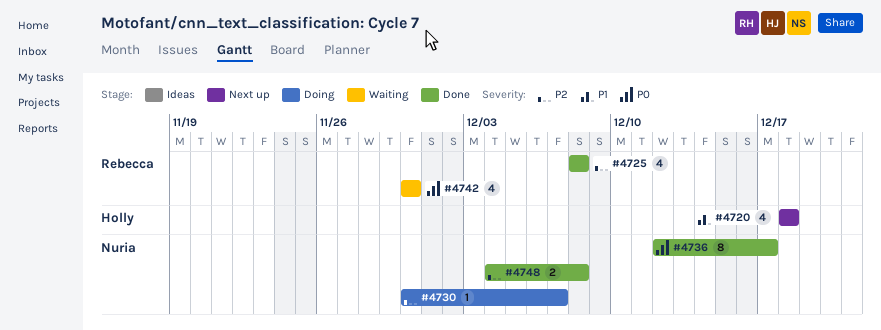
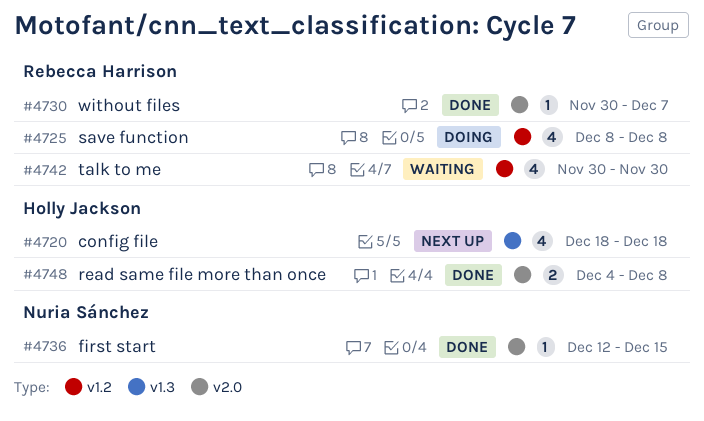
#4725, status: Done -> Doing
#4730, status: Doing -> Done
#4730, owner: Nuria Sánchez -> Rebecca Harrison
#4736, estimate: 8 -> 1
#4736, due: Dec 17 -> Dec 15
#4748, owner: Nuria Sánchez -> Holly Jackson

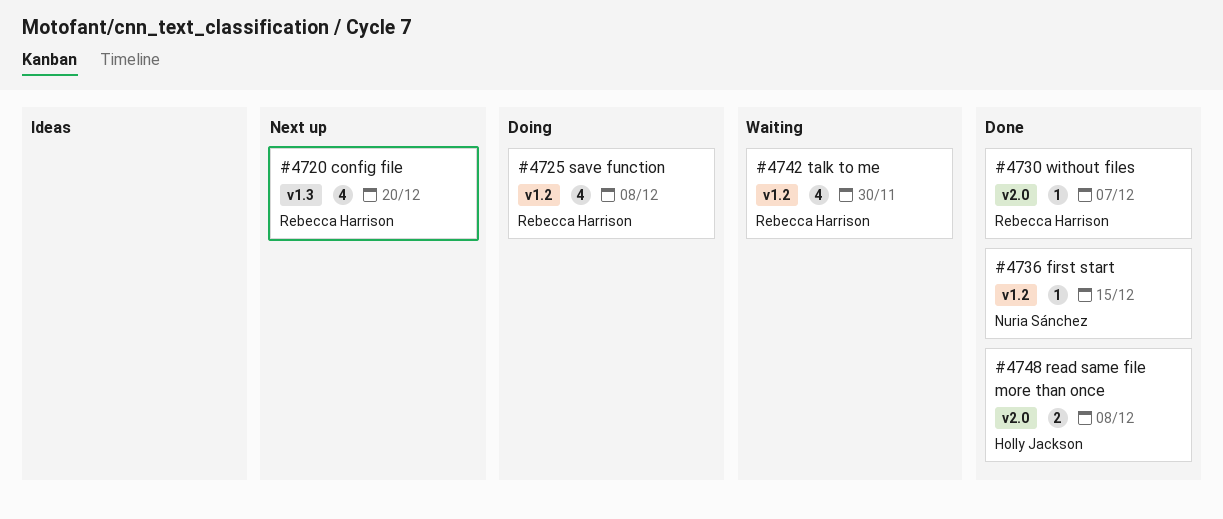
#4720, owner: Holly Jackson -> Rebecca Harrison
#4720, due: Dec 18 -> Dec 20
#4736, label: v2.0 -> v1.2

